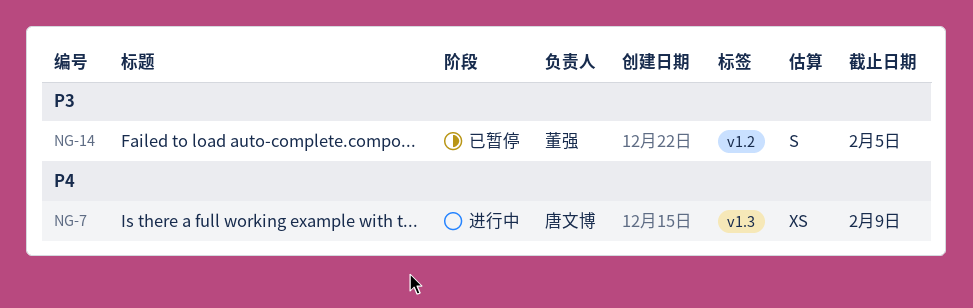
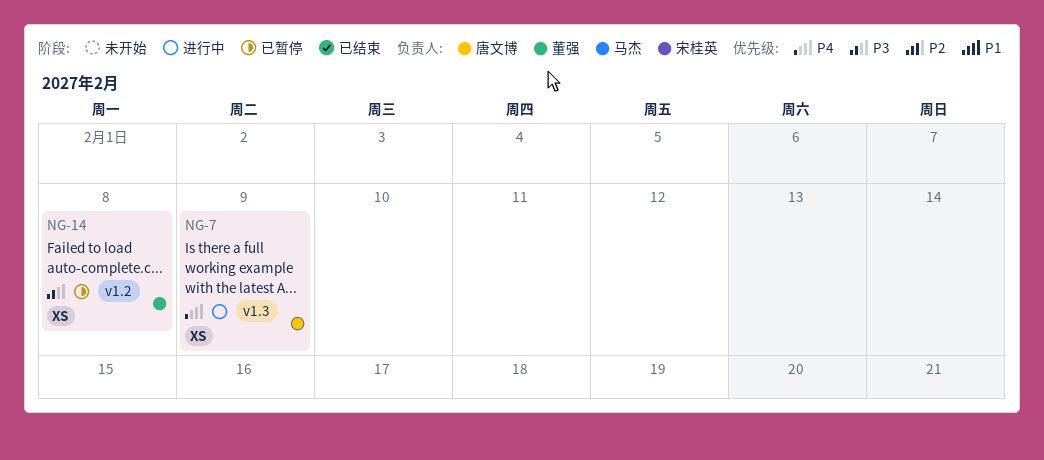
NG-14, estimate: S -> XS
NG-14, due: Feb 5 -> Feb 8

